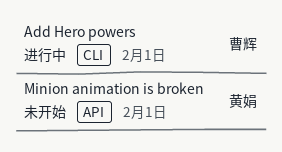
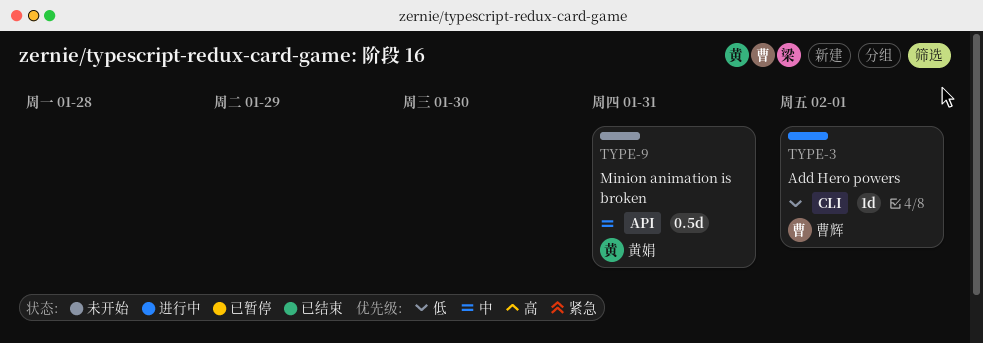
Minion animation is broken, due: Feb 1 -> Jan 31

